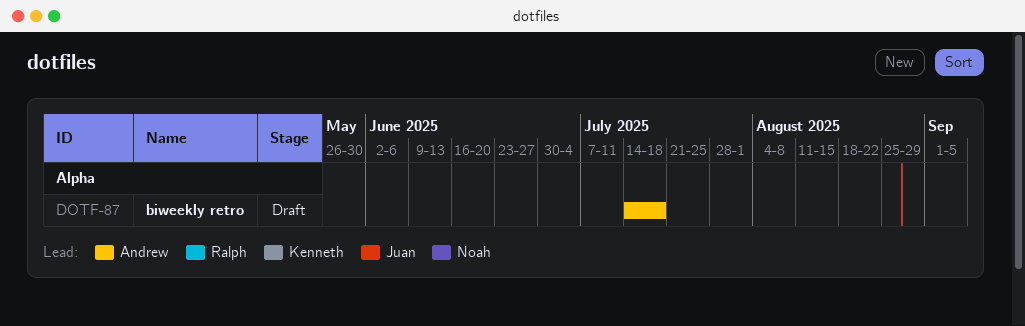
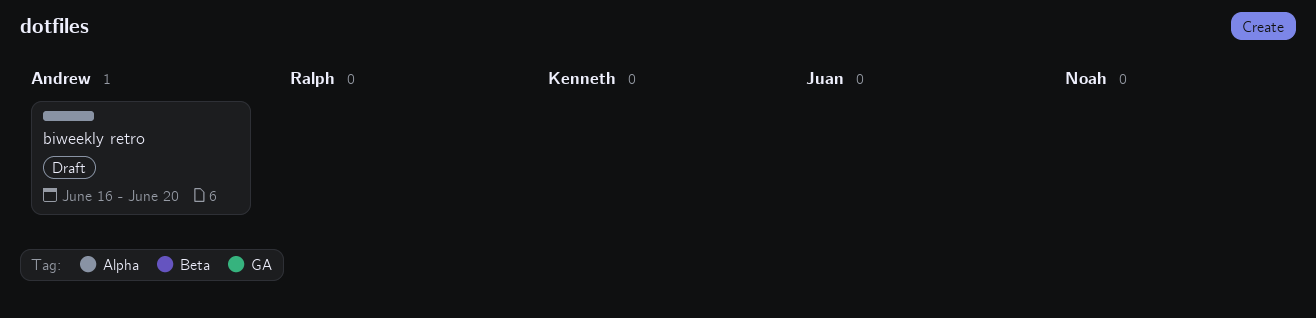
biweekly retro, start: Jul 14 -> Jun 16
biweekly retro, due: Jul 18 -> Jun 20

